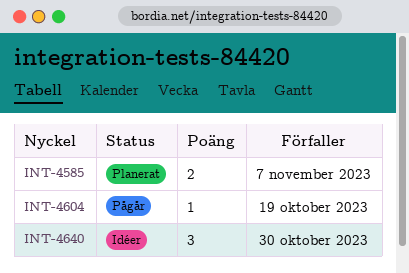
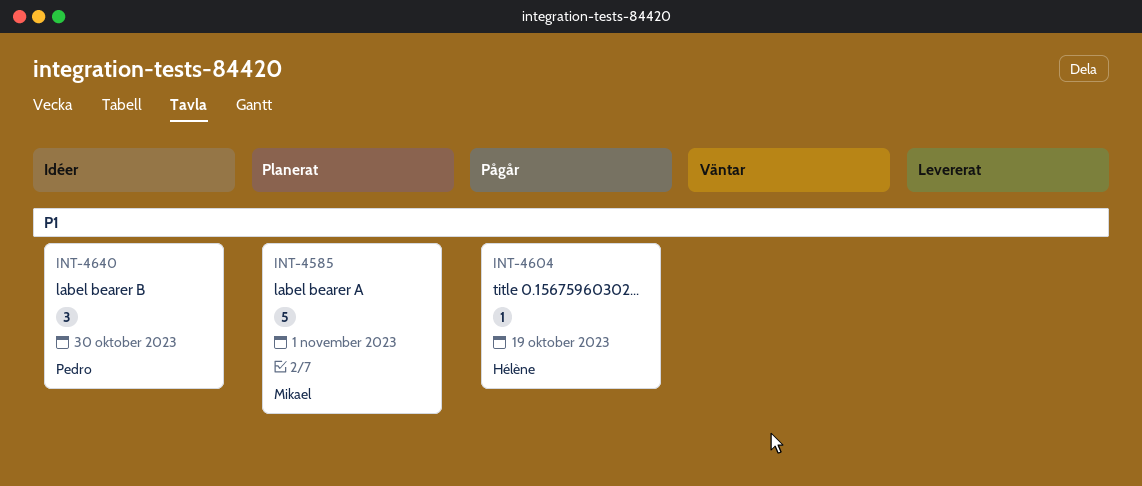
INT-4585, estimate: 2 -> 5
INT-4585, due: Nov 7 -> Nov 1

